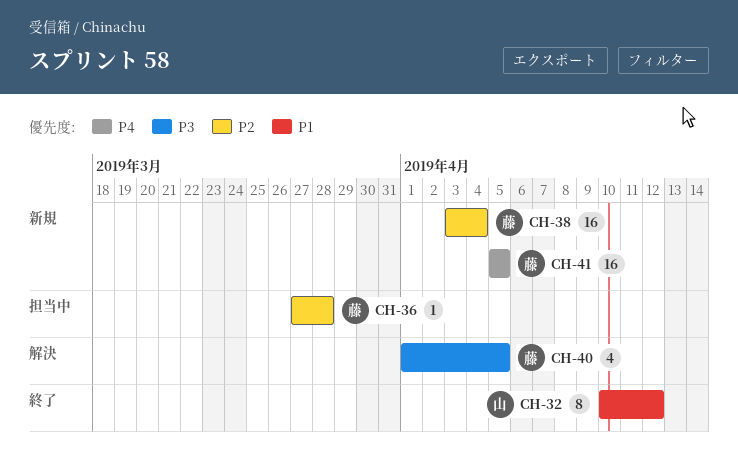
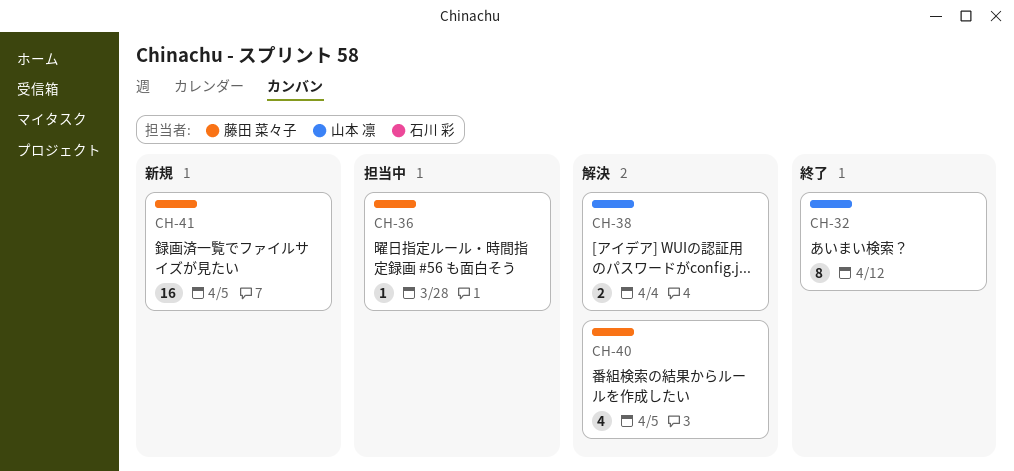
CH-38, status: 新規 -> 解決
CH-38, owner: 藤田 菜々子 -> 山本 凛
CH-38, estimate: 16 -> 2

